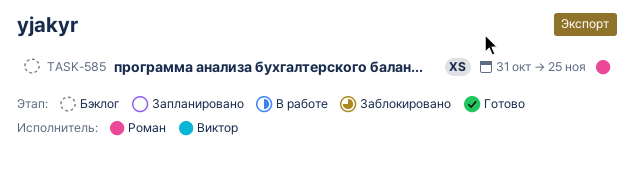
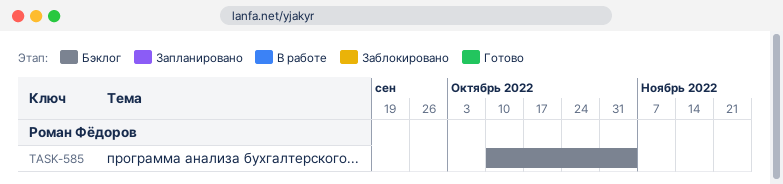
TASK-585, start: Oct 31 -> Oct 10
TASK-585, due: Nov 25 -> Nov 4

